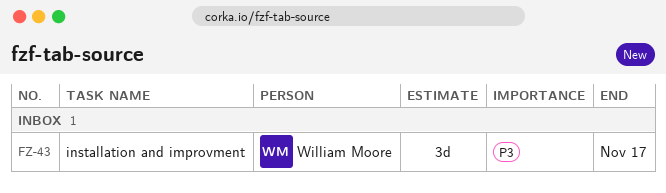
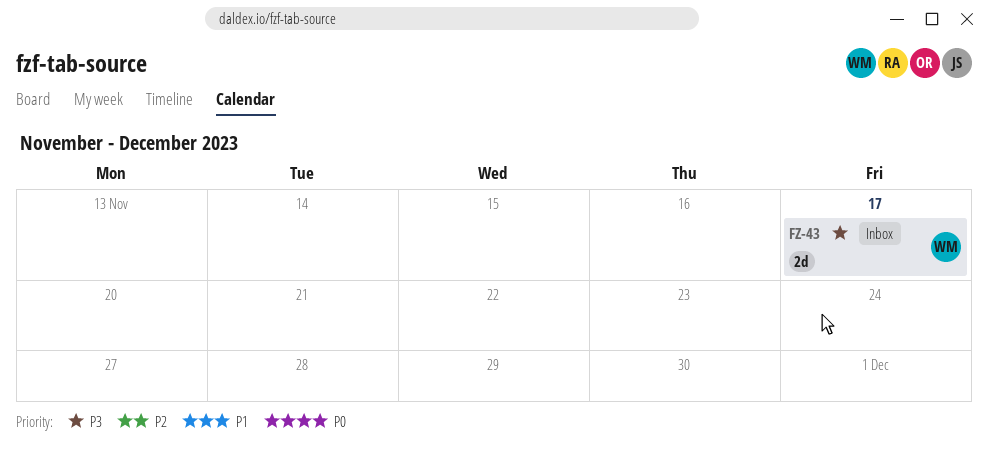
FZ-43, estimate: 3d -> 2d

